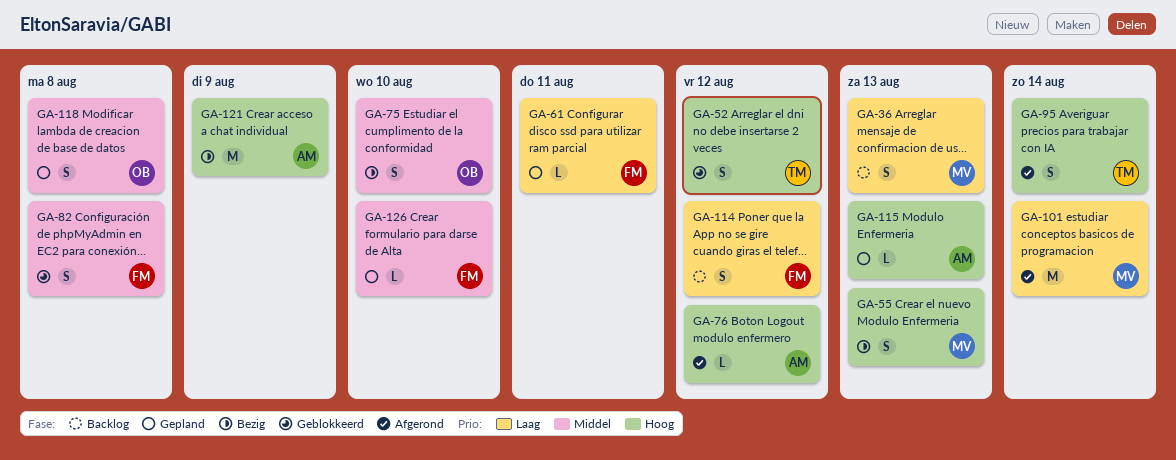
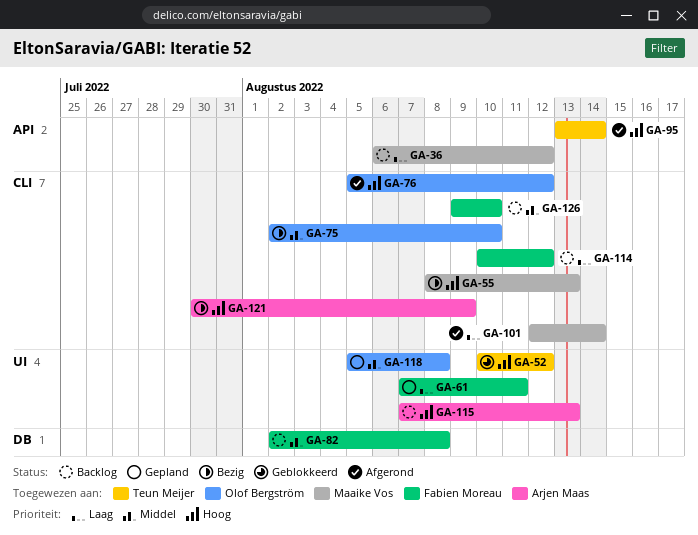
GA-36, due: Aug 13 -> Aug 12
GA-76, owner: Arjen Maas -> Olof Bergström
GA-82, status: Geblokkeerd -> Backlog
GA-115, status: Gepland -> Backlog
GA-126, status: Gepland -> Backlog

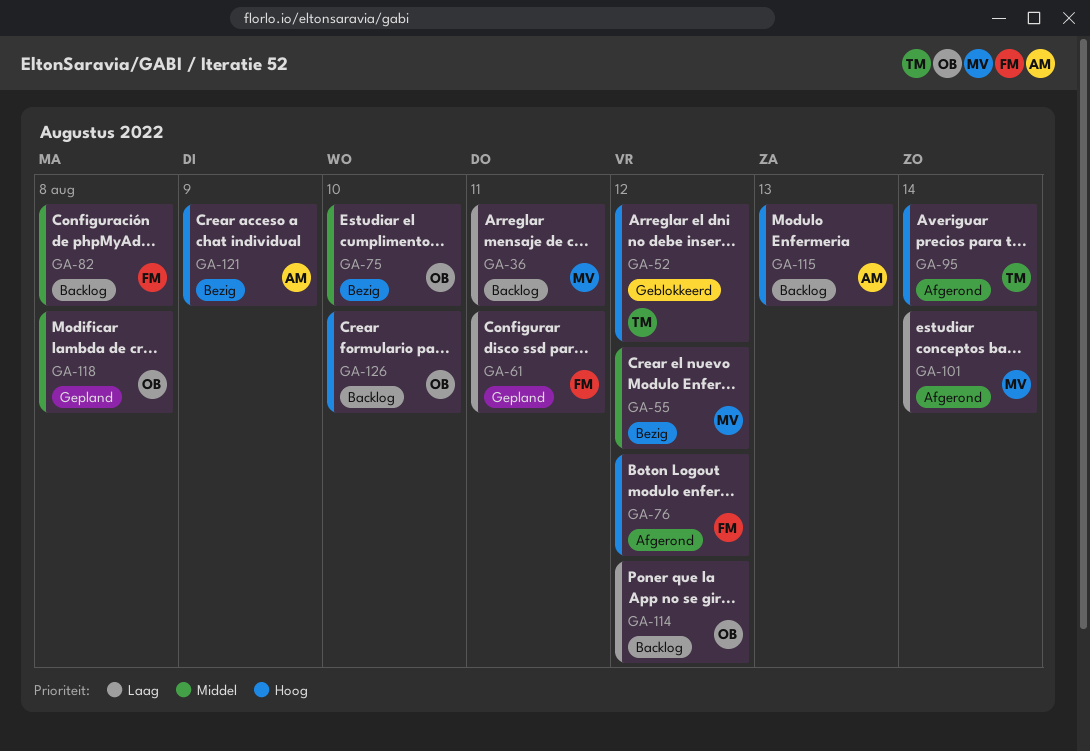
GA-36, due: Aug 12 -> Aug 11
GA-55, priority: Hoog -> Middel
GA-55, due: Aug 13 -> Aug 12
GA-76, owner: Olof Bergström -> Fabien Moreau
GA-114, owner: Fabien Moreau -> Olof Bergström
GA-126, owner: Fabien Moreau -> Olof Bergström
GA-126, priority: Middel -> Hoog

